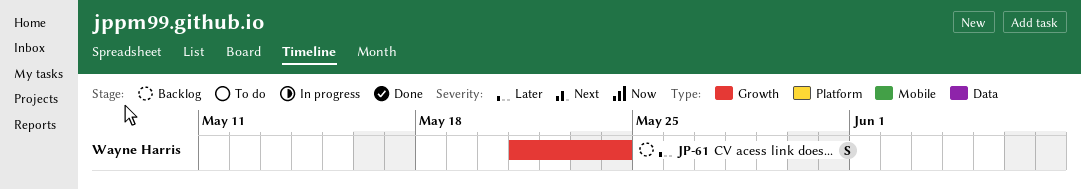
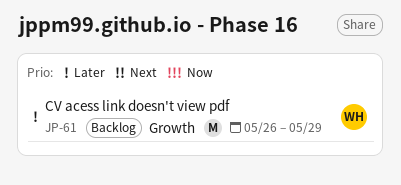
JP-61, estimate: S -> M
JP-61, start: May 21 -> May 26
JP-61, due: May 24 -> May 29

